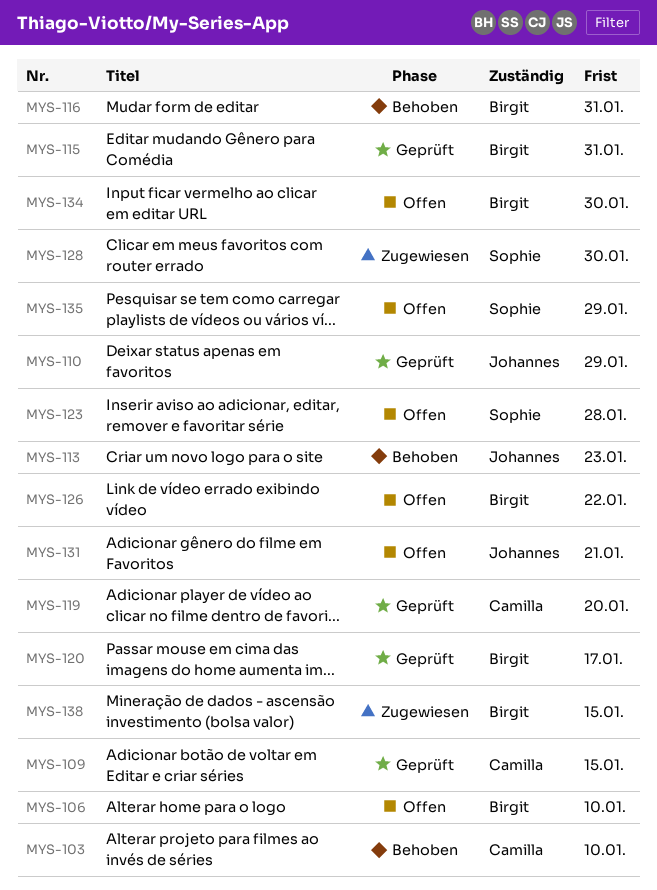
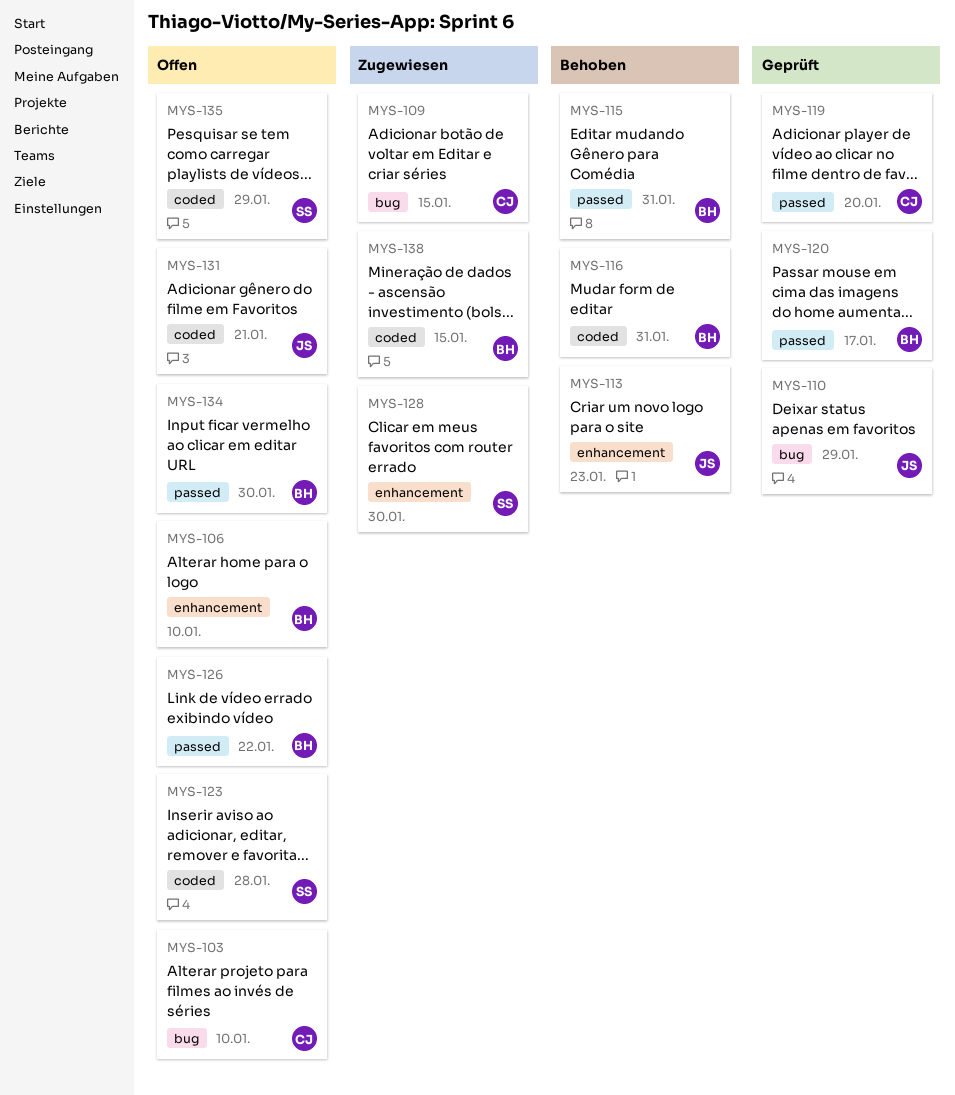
MYS-103, status: Behoben -> Offen
MYS-109, status: Geprüft -> Zugewiesen
MYS-115, status: Geprüft -> Behoben

